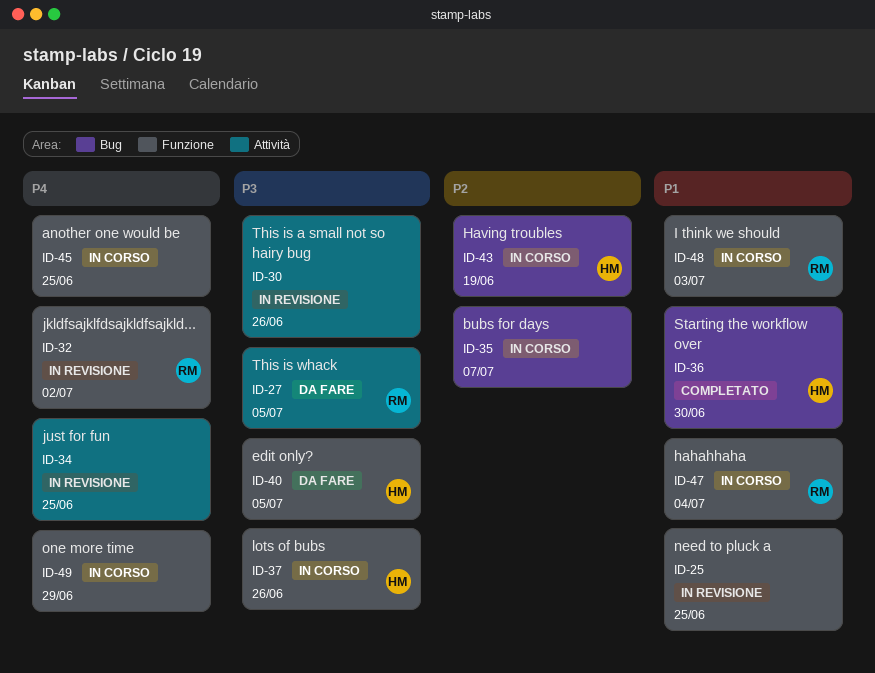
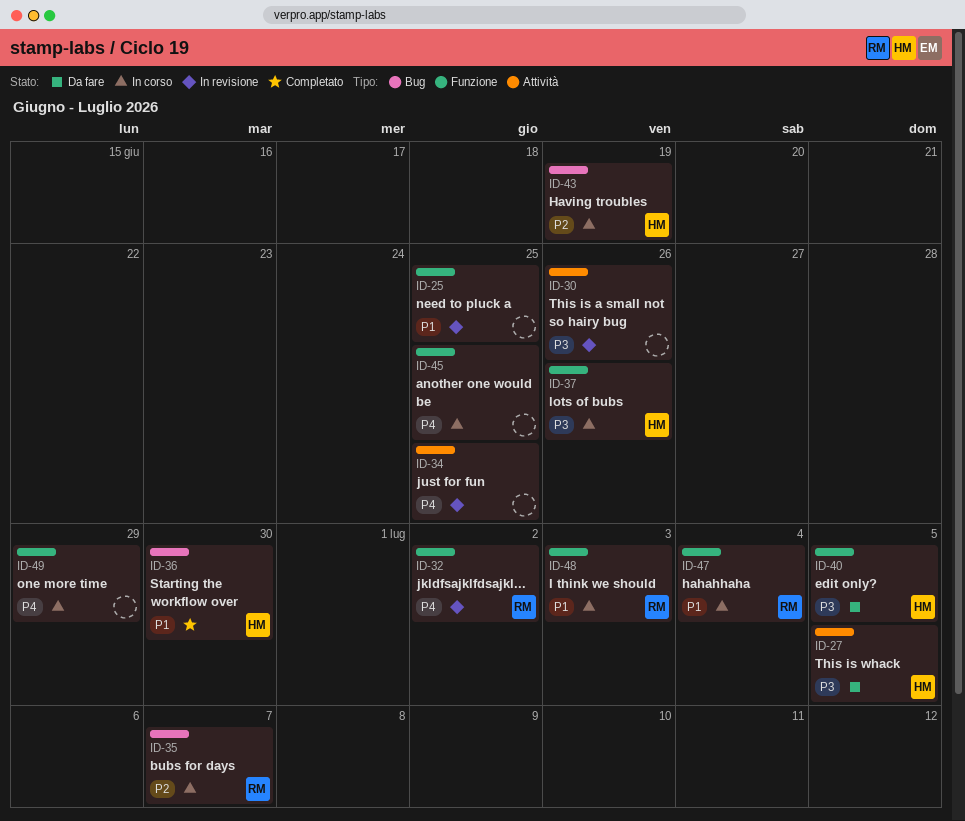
ID-27, owner: RM -> HM
ID-35, owner: none -> RM

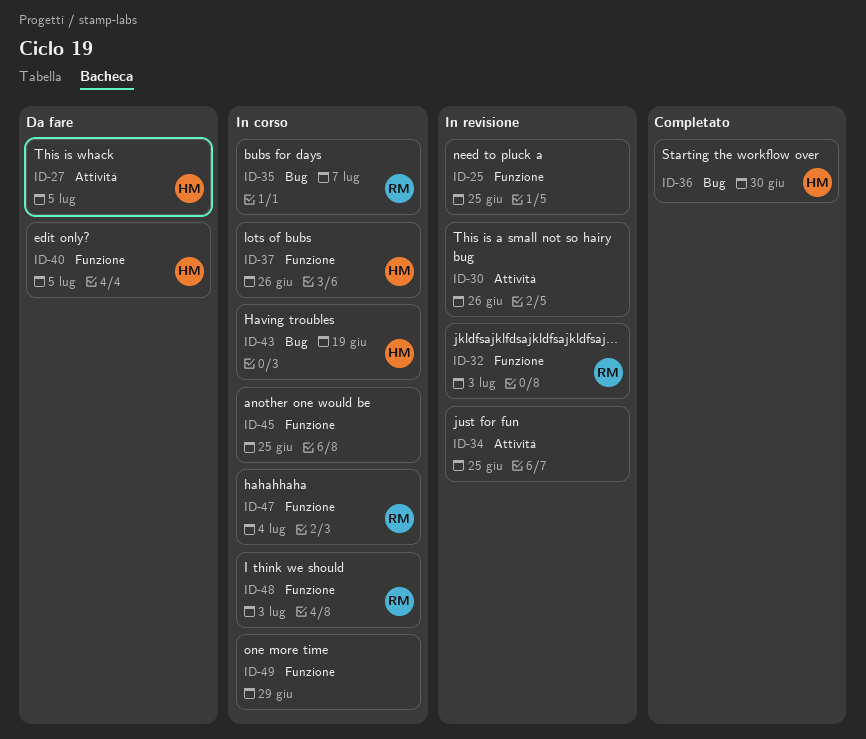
ID-32, due: Jul 2 -> Jul 3

